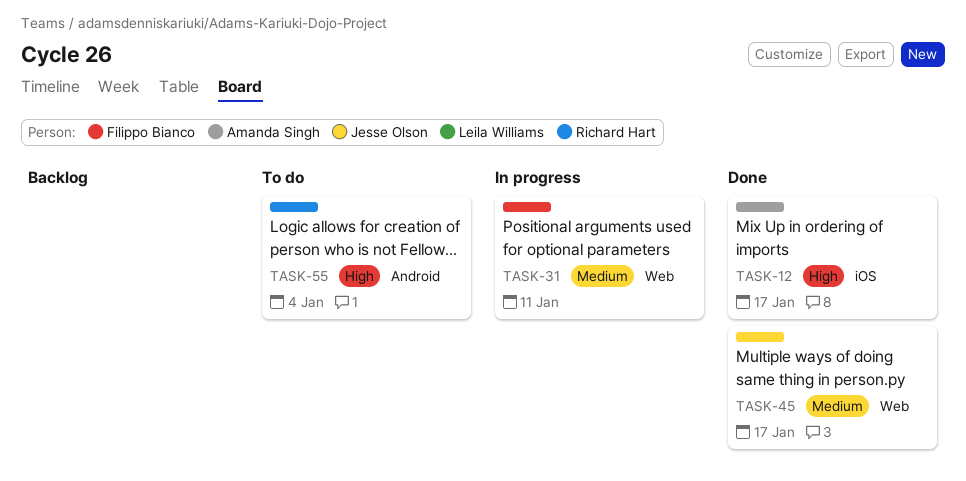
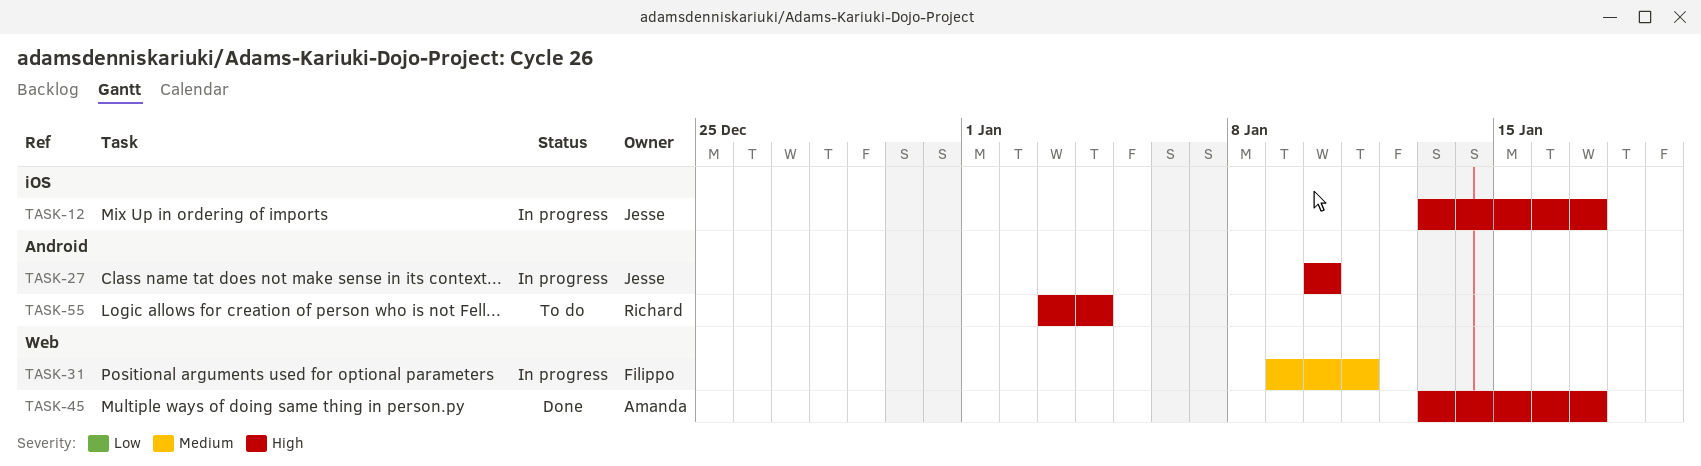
TASK-12, status: Done -> In progress
TASK-12, owner: Amanda Singh -> Jesse Olson
TASK-27: none -> present
TASK-45, owner: Jesse Olson -> Amanda Singh
TASK-45, priority: Medium -> High

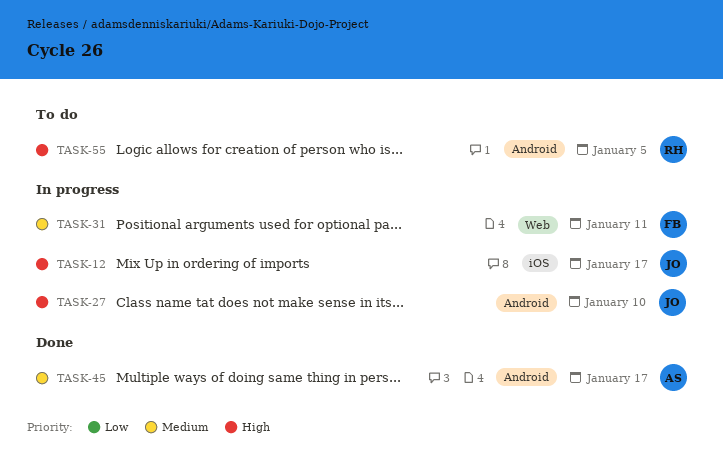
TASK-45, priority: High -> Medium
TASK-45, label: Web -> Android
TASK-55, due: Jan 4 -> Jan 5

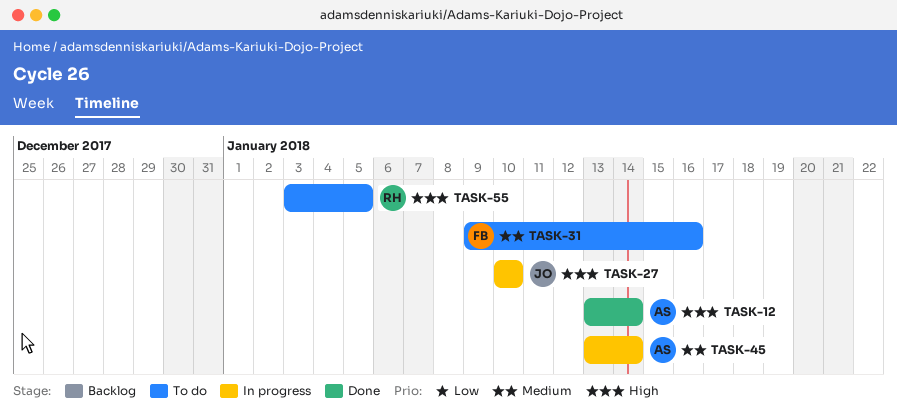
TASK-12, status: In progress -> Done
TASK-12, owner: JO -> AS
TASK-12, due: Jan 17 -> Jan 14
TASK-31, status: In progress -> To do
TASK-31, due: Jan 11 -> Jan 16
TASK-45, status: Done -> In progress
TASK-45, due: Jan 17 -> Jan 14

